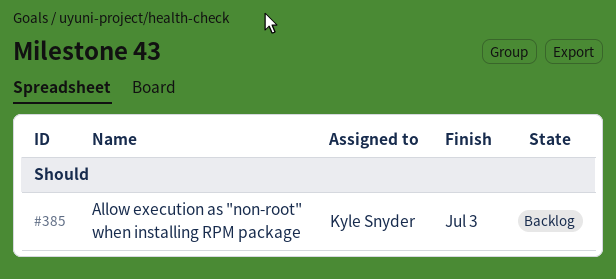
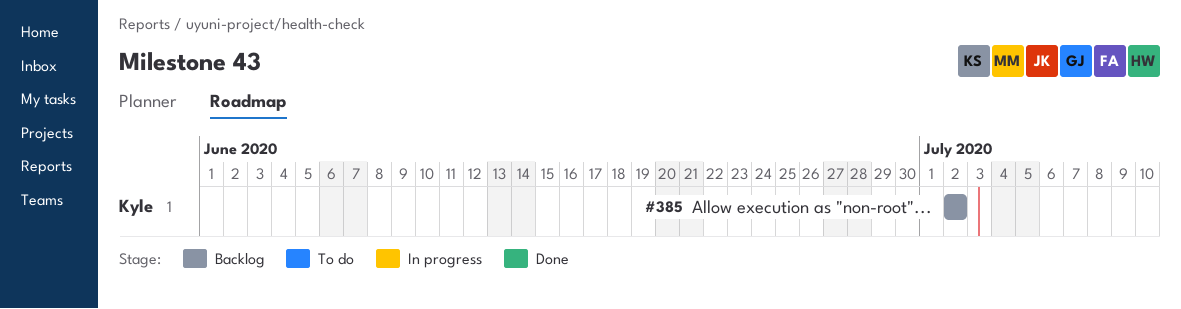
#385, due: Jul 3 -> Jul 2

